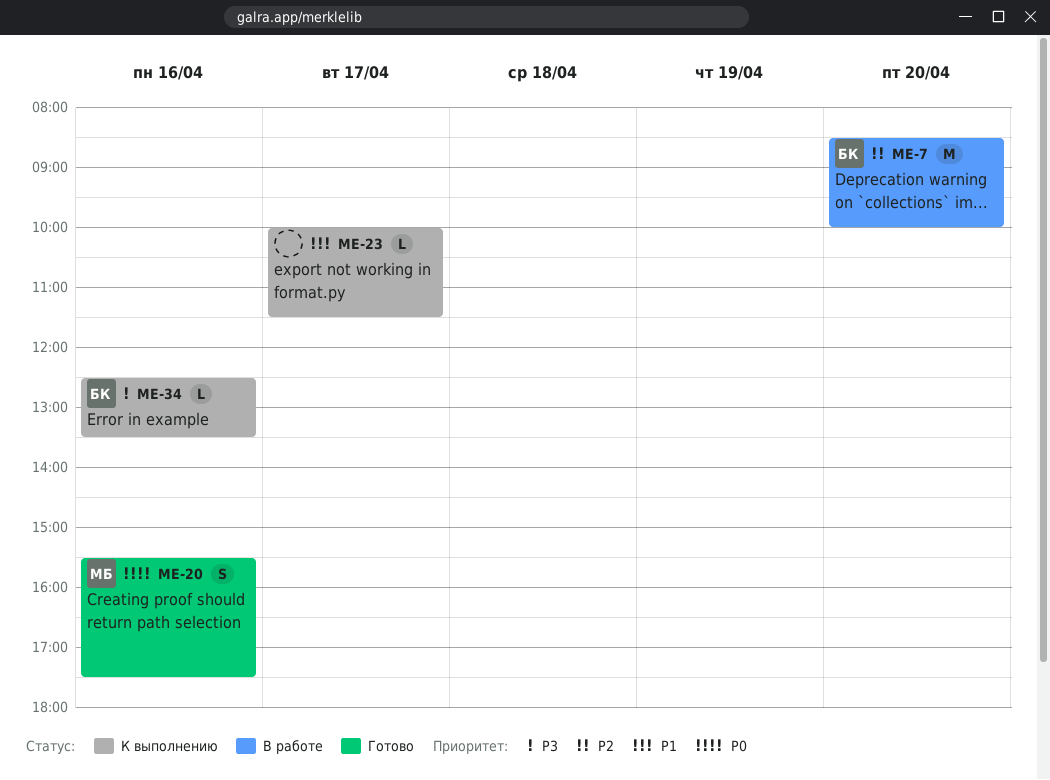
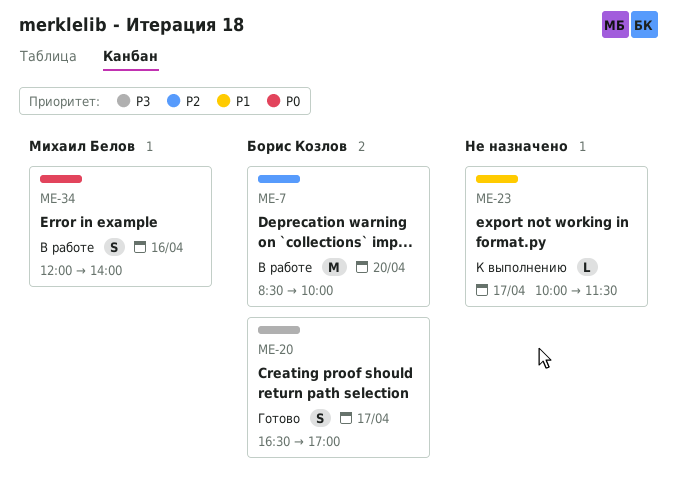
ME-20, owner: Михаил Белов -> Борис Козлов
ME-20, priority: P0 -> P3
ME-20, day: Apr 16 -> Apr 17
ME-20, begins: 15:30 -> 16:30
ME-20, ends: 17:30 -> 17:00
ME-34, status: К выполнению -> В работе
ME-34, owner: Борис Козлов -> Михаил Белов
ME-34, priority: P3 -> P0
ME-34, estimate: L -> S
ME-34, begins: 12:30 -> 12:00
ME-34, ends: 13:30 -> 14:00

